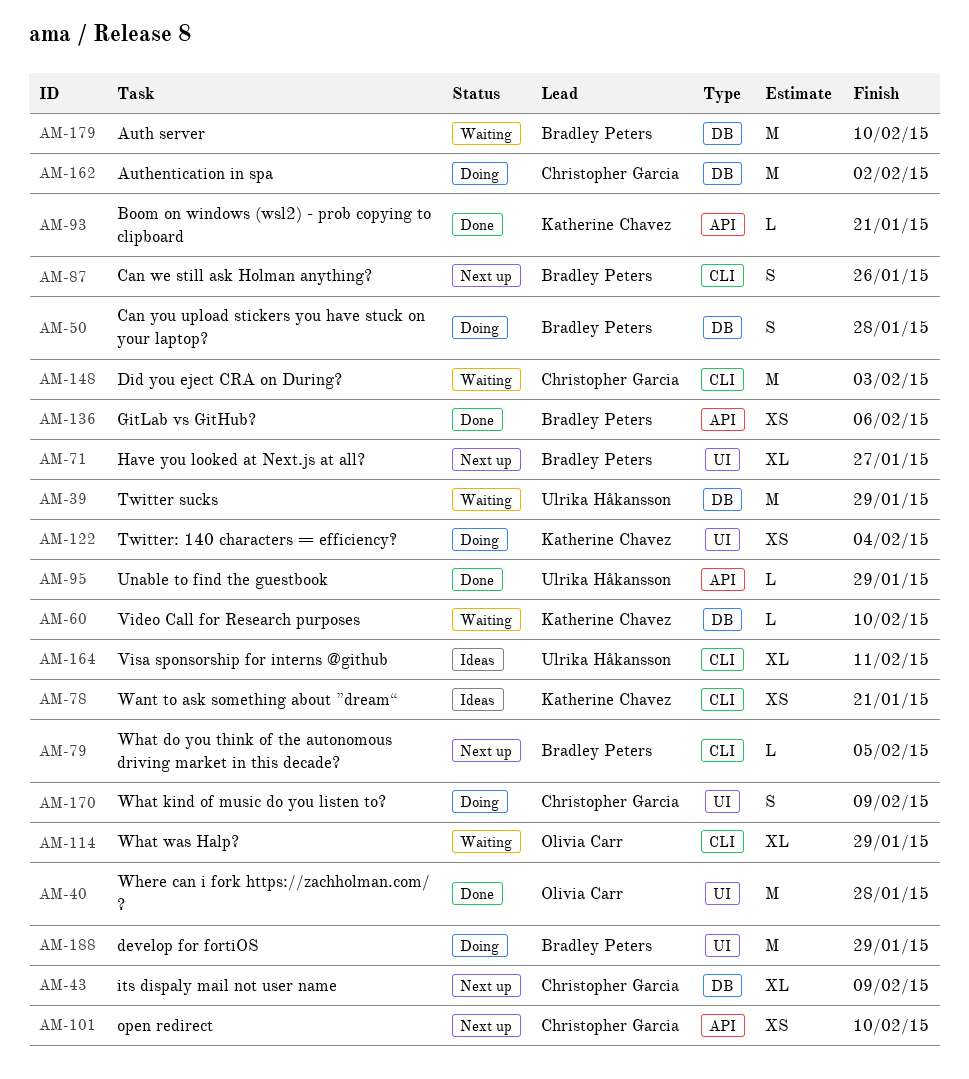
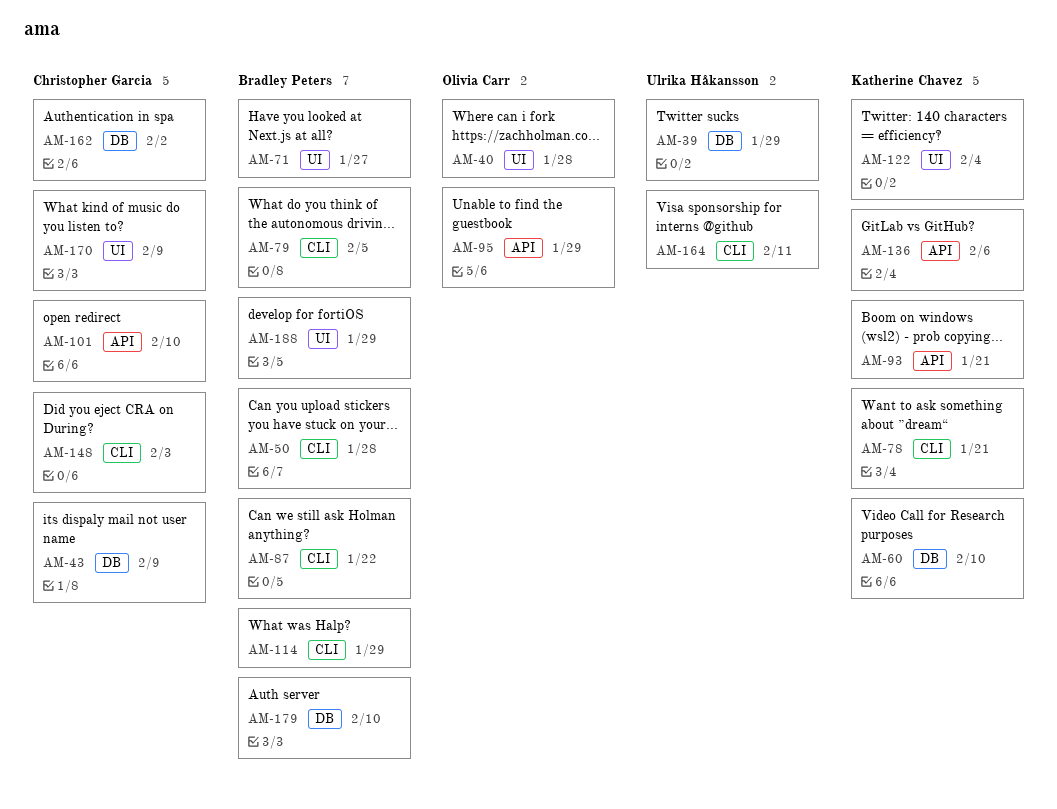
AM-50, label: DB -> CLI
AM-87, due: Jan 26 -> Jan 22
AM-95, owner: Ulrika Håkansson -> Olivia Carr
AM-114, owner: Olivia Carr -> Bradley Peters
AM-136, owner: Bradley Peters -> Katherine Chavez

